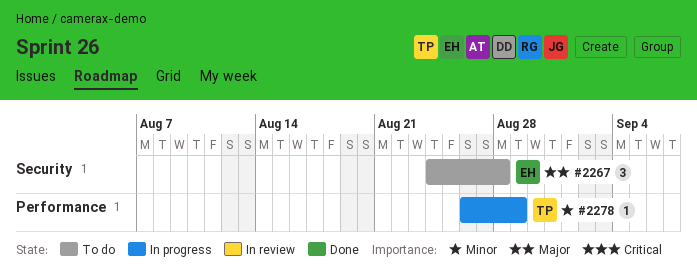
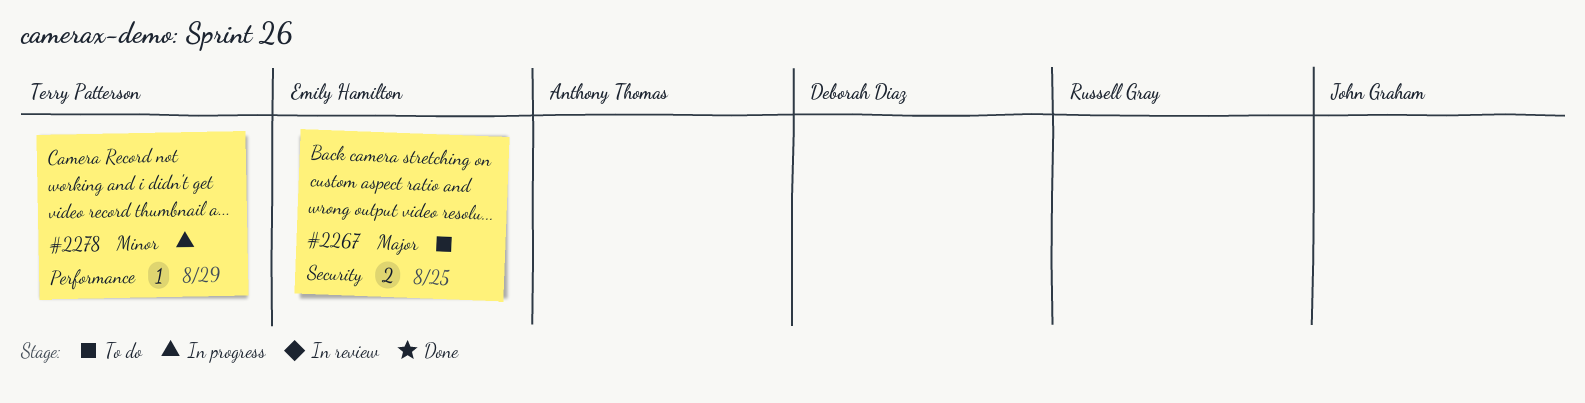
#2267, estimate: 3 -> 2
#2267, due: Aug 28 -> Aug 25

